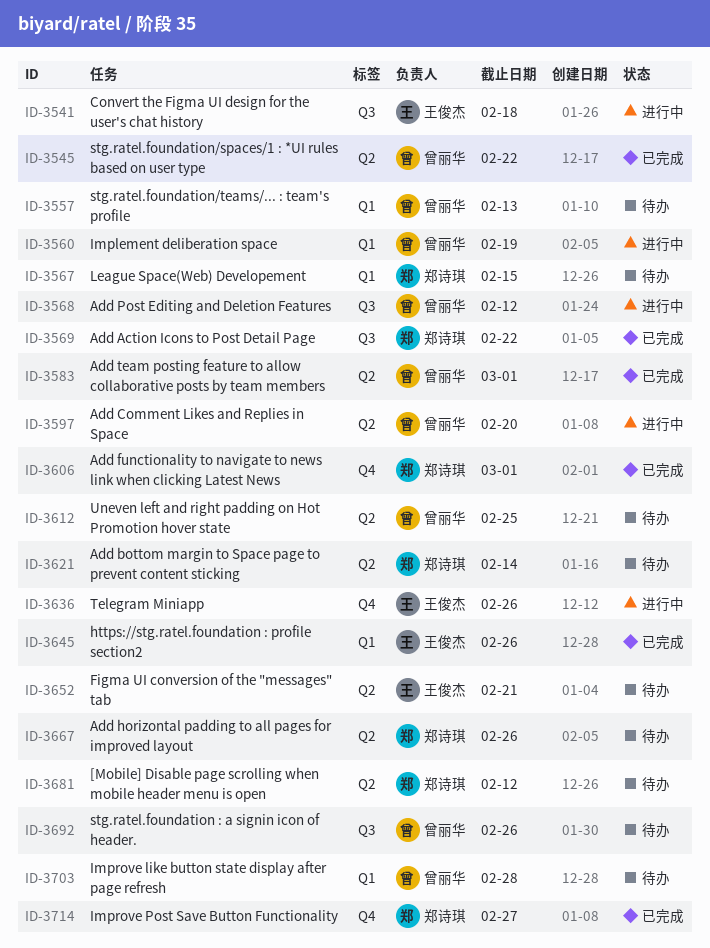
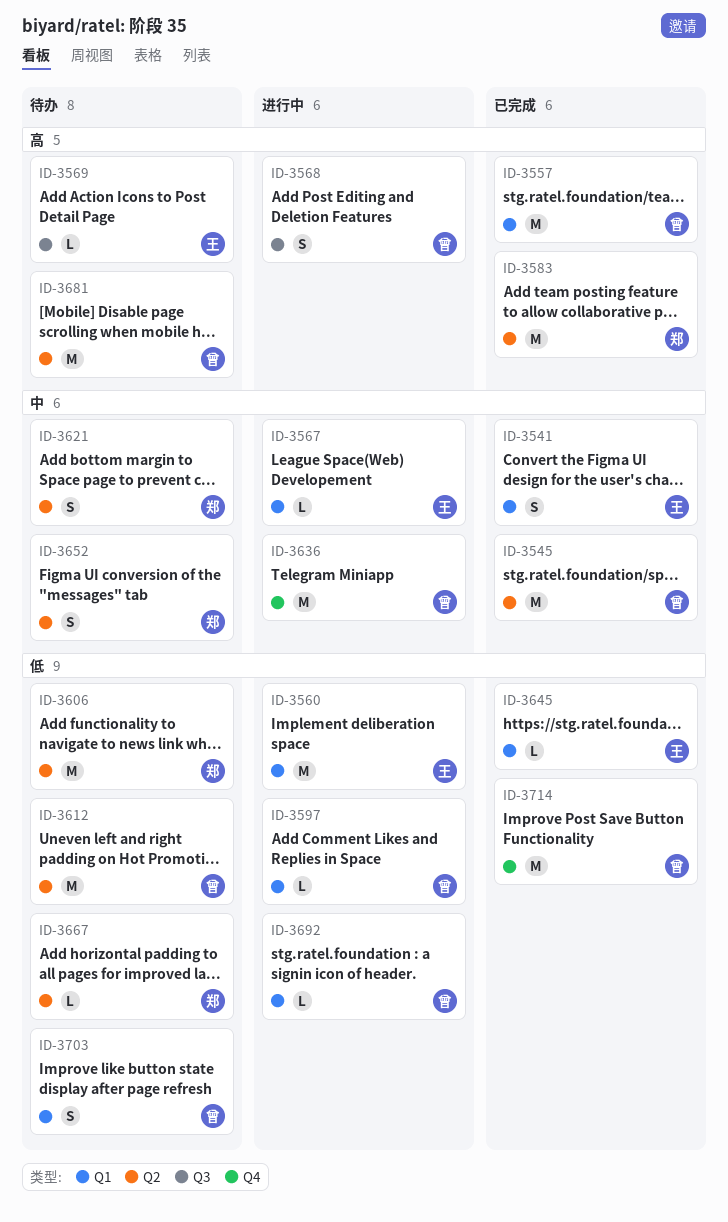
ID-3541, status: 进行中 -> 已完成
ID-3541, label: Q3 -> Q1
ID-3557, status: 待办 -> 已完成
ID-3560, owner: 曾丽华 -> 王俊杰
ID-3567, status: 待办 -> 进行中
ID-3567, owner: 郑诗琪 -> 王俊杰
ID-3569, status: 已完成 -> 待办
ID-3569, owner: 郑诗琪 -> 王俊杰
ID-3583, owner: 曾丽华 -> 郑诗琪
ID-3597, label: Q2 -> Q1
ID-3606, status: 已完成 -> 待办
ID-3606, label: Q4 -> Q2
ID-3636, owner: 王俊杰 -> 曾丽华
ID-3652, owner: 王俊杰 -> 郑诗琪
ID-3681, owner: 郑诗琪 -> 曾丽华
ID-3692, status: 待办 -> 进行中
ID-3692, label: Q3 -> Q1
ID-3714, owner: 郑诗琪 -> 曾丽华

